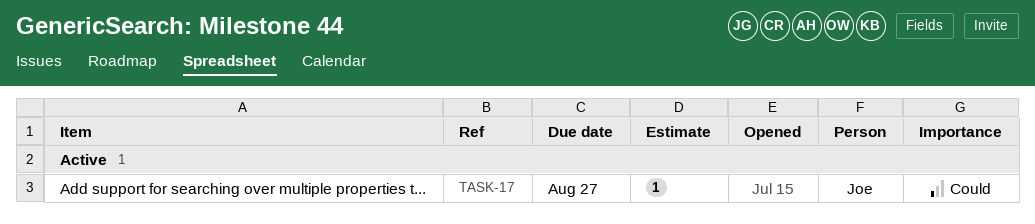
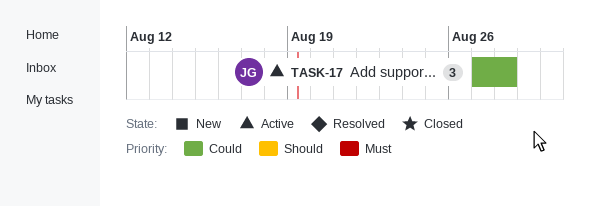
TASK-17, estimate: 1 -> 3
TASK-17, due: Aug 27 -> Aug 28

